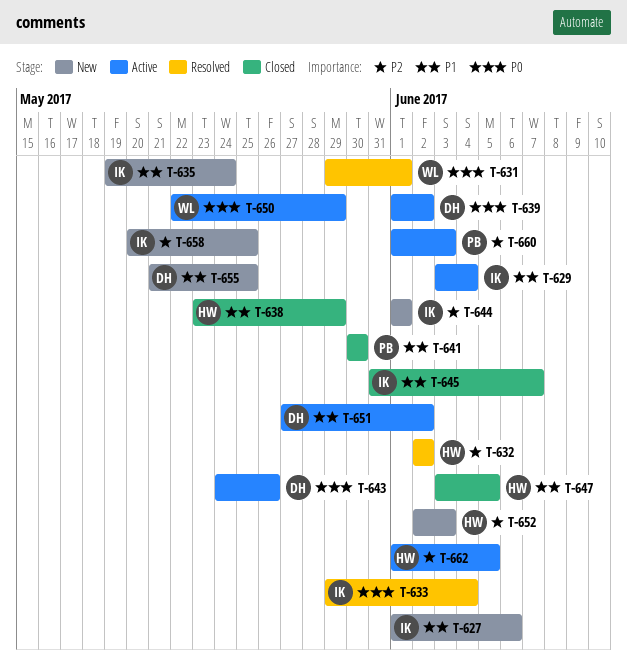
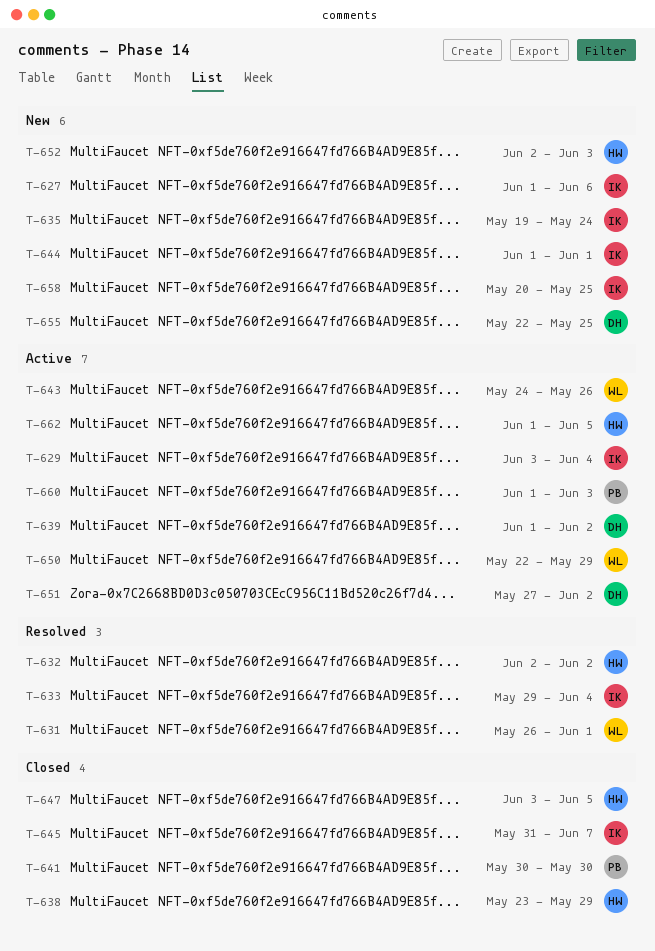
T-631, start: May 29 -> May 26
T-643, owner: DH -> WL
T-655, start: May 21 -> May 22

